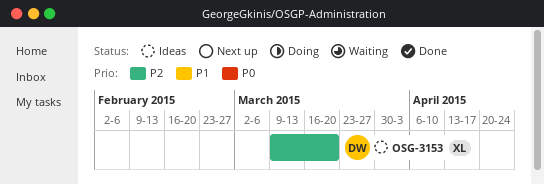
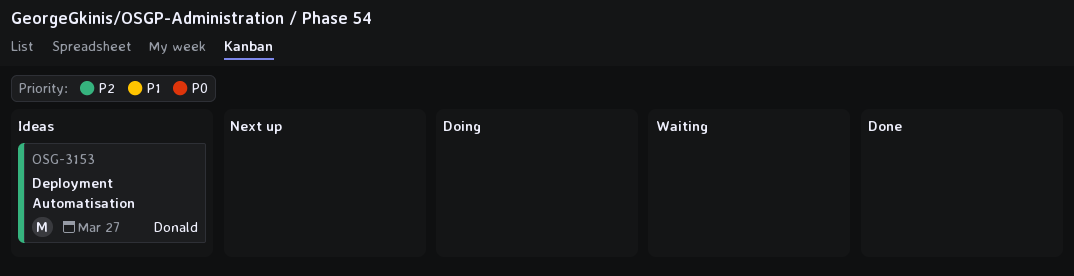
OSG-3153, estimate: XL -> M
OSG-3153, due: Mar 20 -> Mar 27

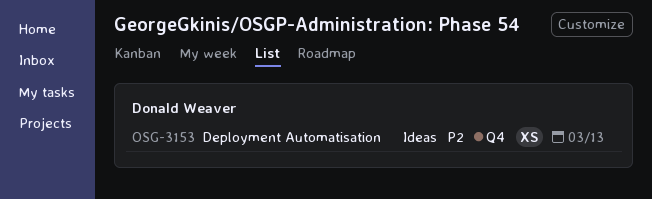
OSG-3153, estimate: M -> XS
OSG-3153, due: Mar 27 -> Mar 13

